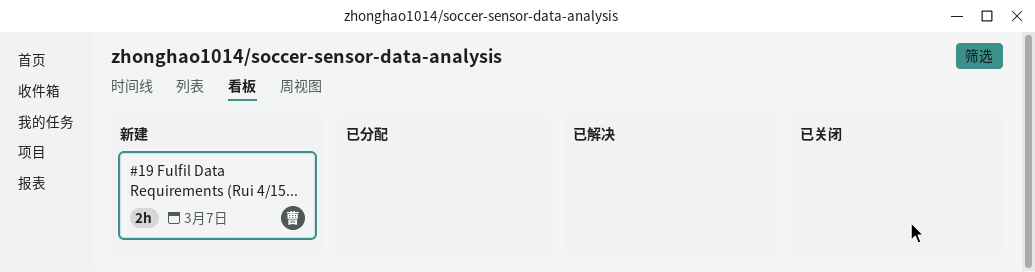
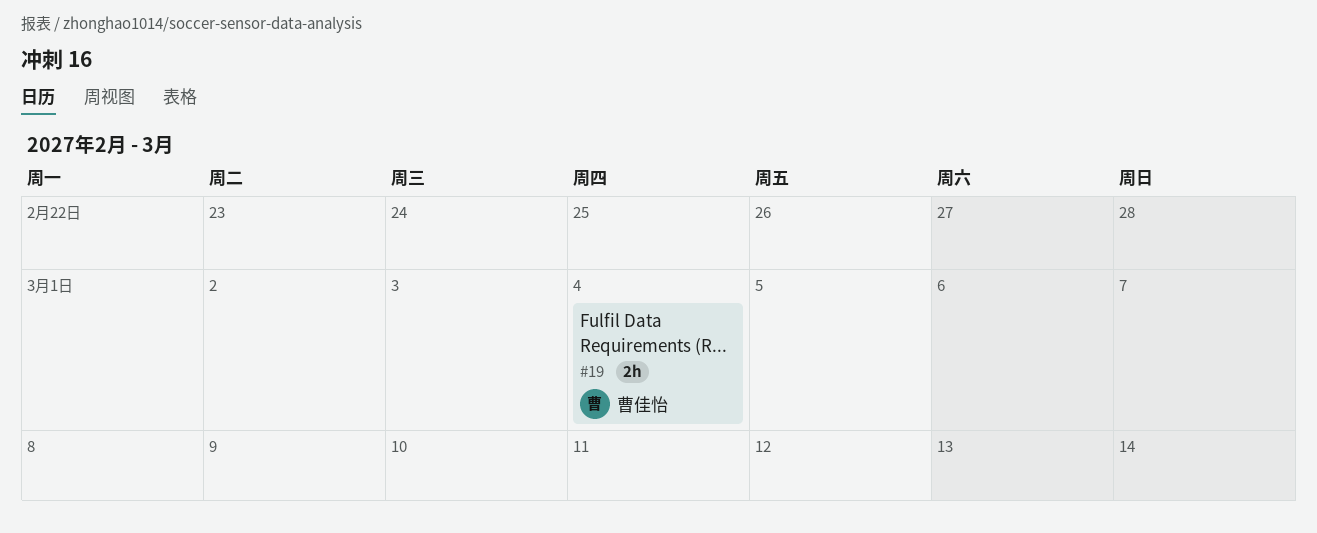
#19, due: Mar 7 -> Mar 4

